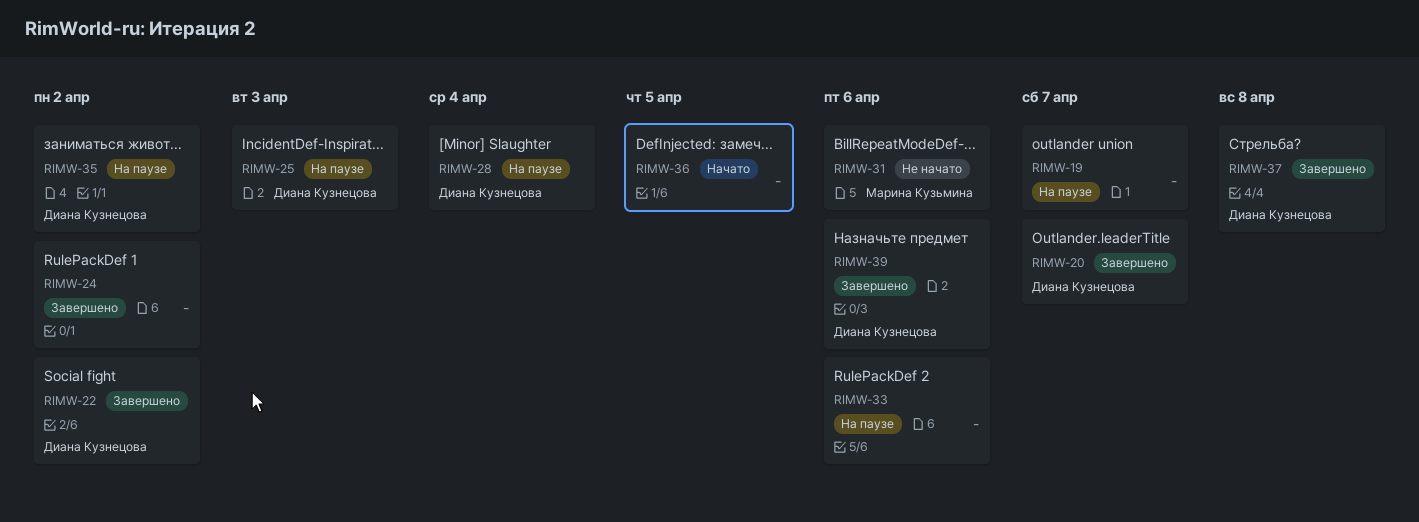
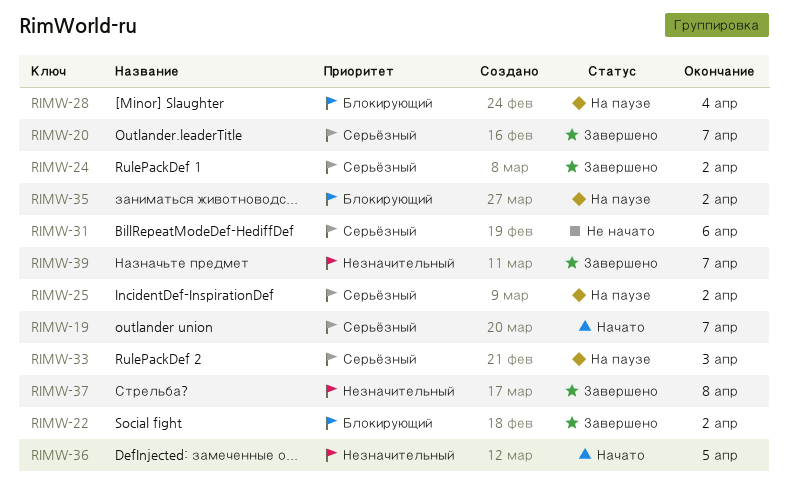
RIMW-19, status: На паузе -> Начато
RIMW-25, due: Apr 3 -> Apr 2
RIMW-33, due: Apr 6 -> Apr 3
RIMW-39, due: Apr 6 -> Apr 7

